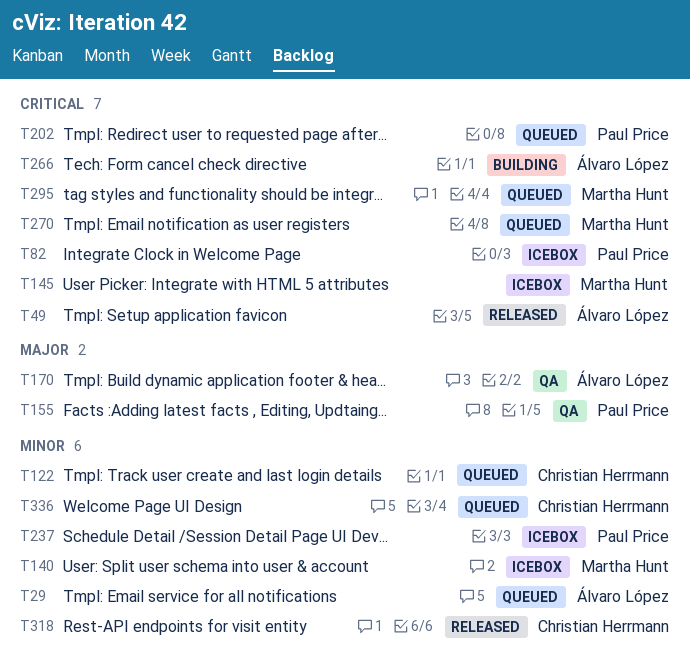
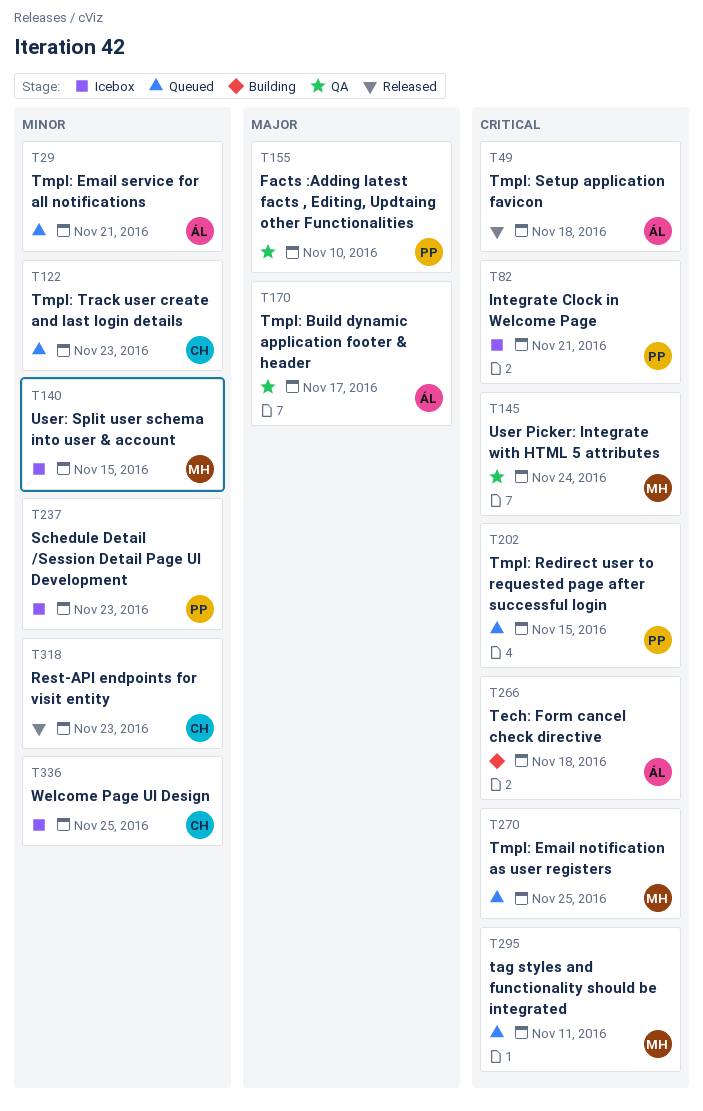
T145, status: Icebox -> QA
T336, status: Queued -> Icebox

